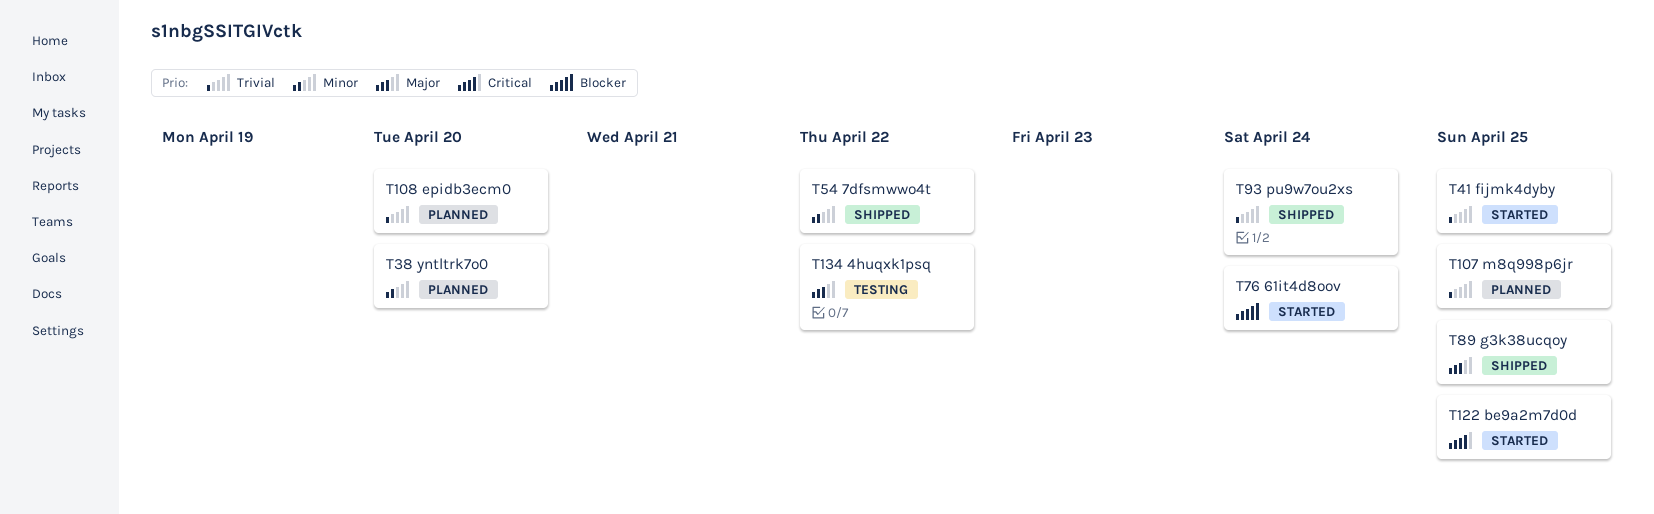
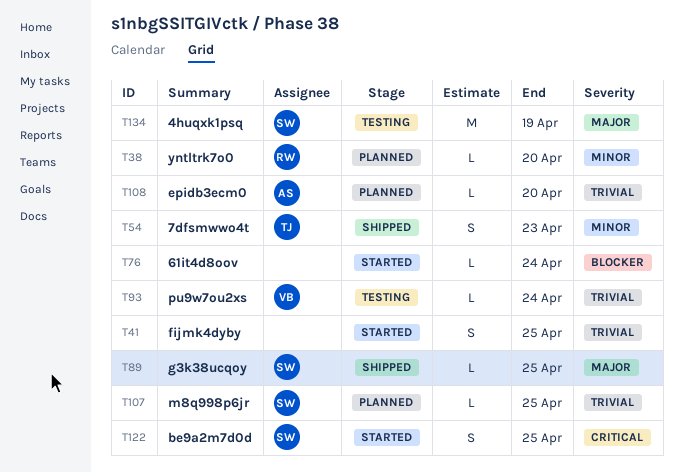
T54, due: Apr 22 -> Apr 23
T93, status: Shipped -> Testing
T134, due: Apr 22 -> Apr 19

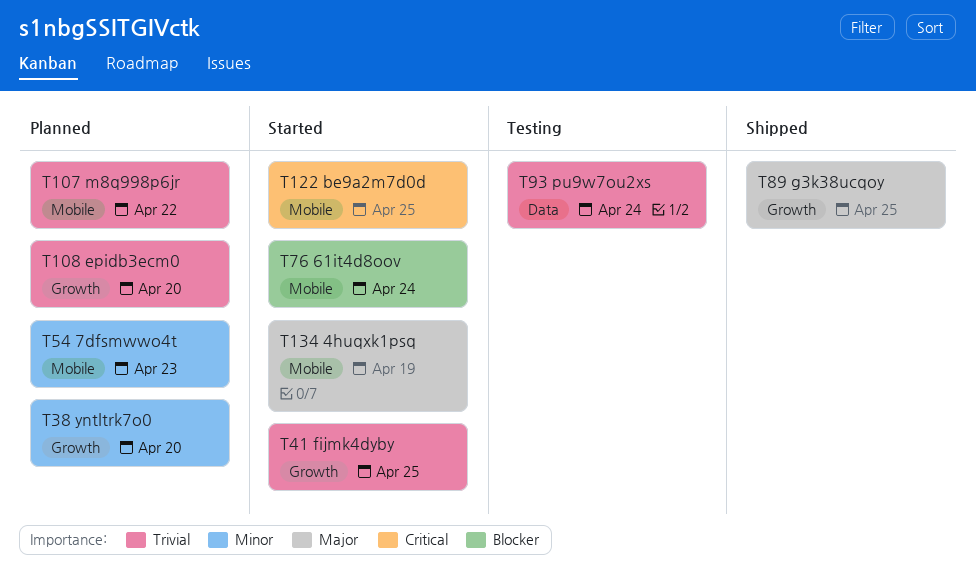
T54, status: Shipped -> Planned
T107, due: Apr 25 -> Apr 22
T134, status: Testing -> Started

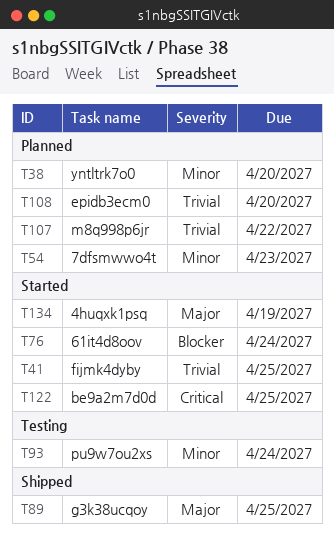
T93, priority: Trivial -> Minor

